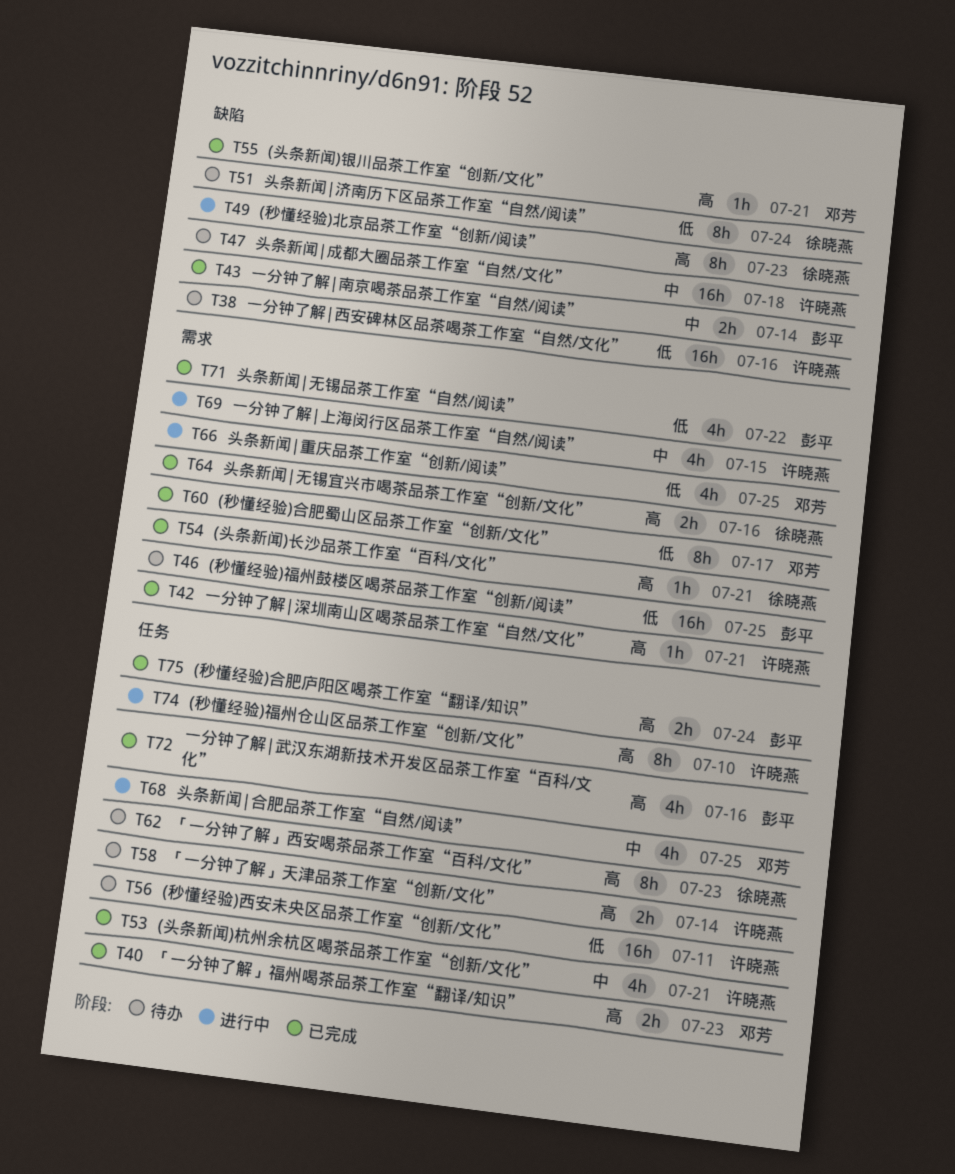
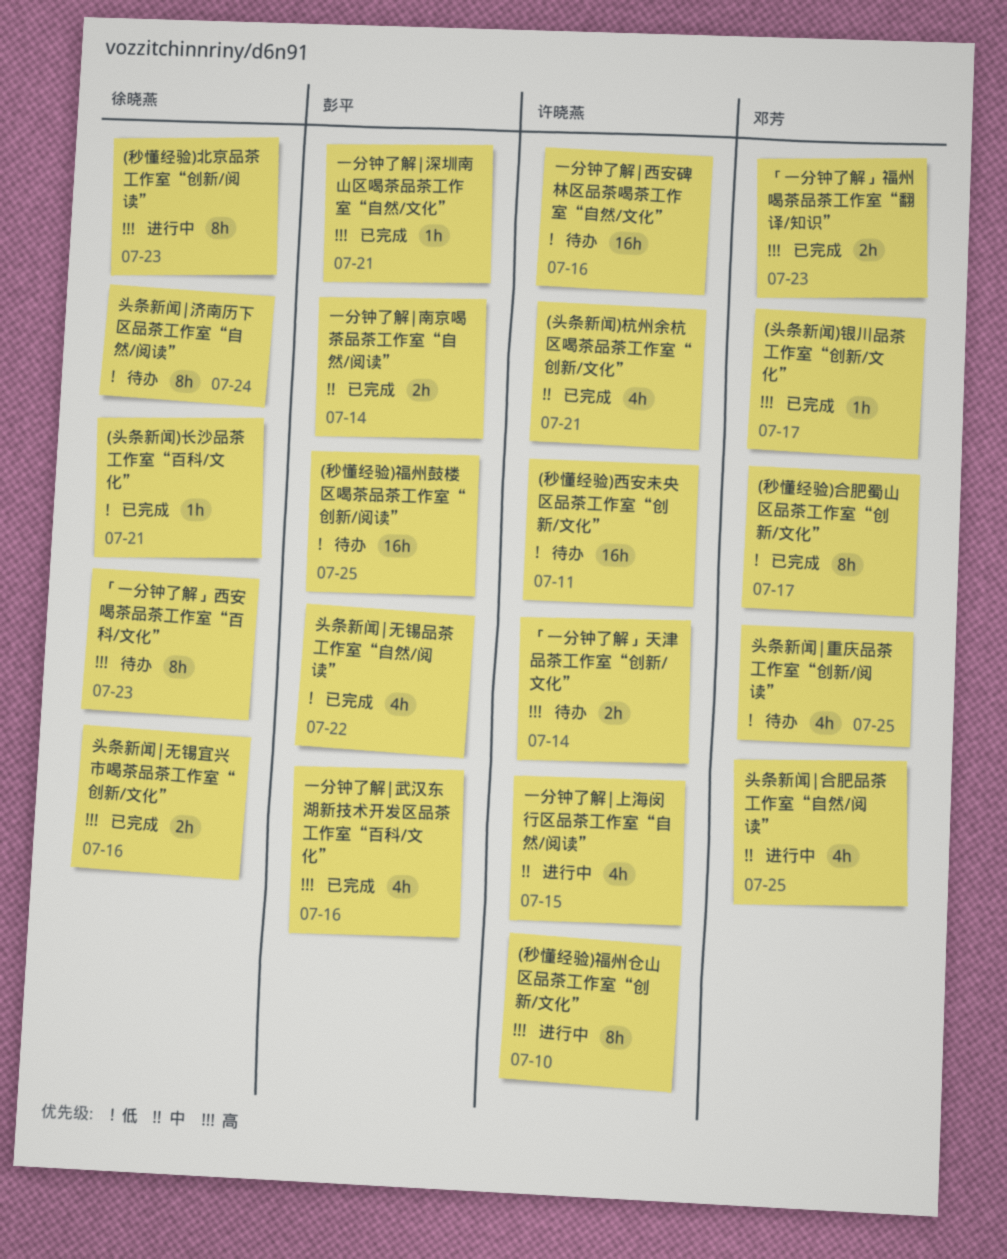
(头条新闻)银川品茶工作室“创新/文化”, due: Jul 21 -> Jul 17
(头条新闻)长沙品茶工作室“百科/文化”, priority: 高 -> 低
(秒懂经验)合肥庐阳区喝茶工作室“翻译/知识”: present -> none
一分钟了解|深圳南山区喝茶品茶工作室“自然/文化”, owner: 许晓燕 -> 彭平
头条新闻|成都大圈品茶工作室“自然/文化”: present -> none
头条新闻|重庆品茶工作室“创新/阅读”, status: 进行中 -> 待办

